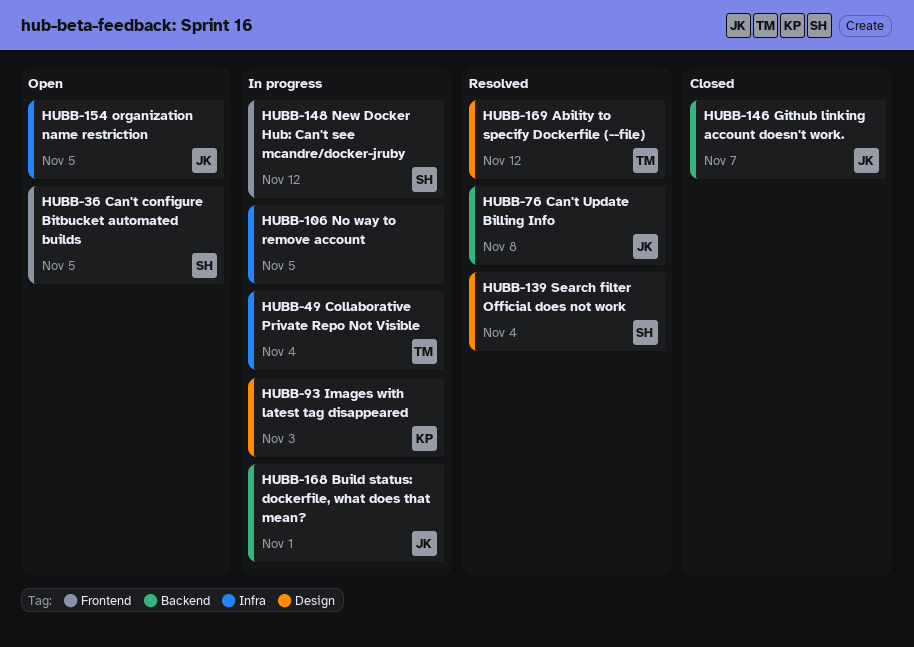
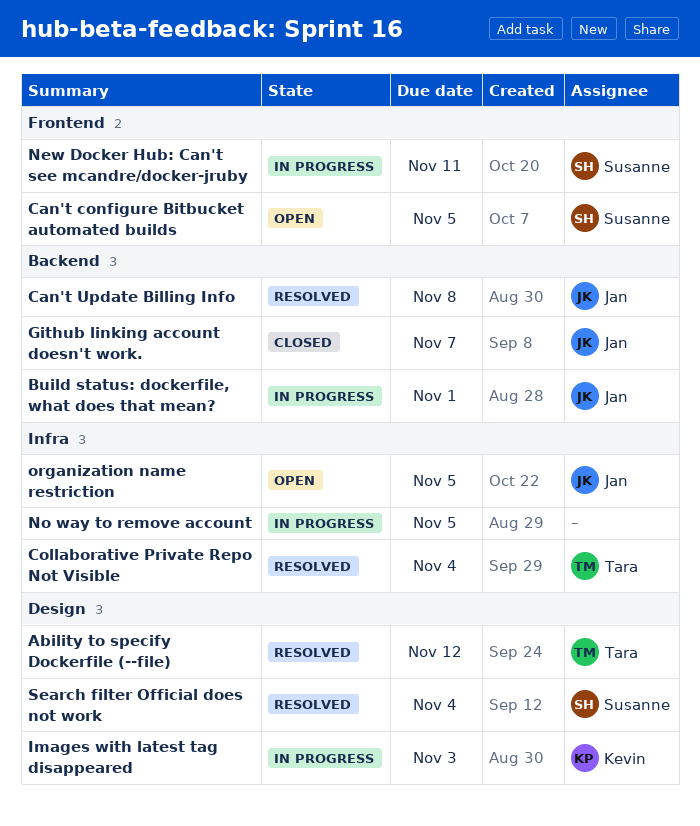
Collaborative Private Repo Not Visible, status: In progress -> Resolved
New Docker Hub: Can't see mcandre/docker-jruby, due: Nov 12 -> Nov 11

